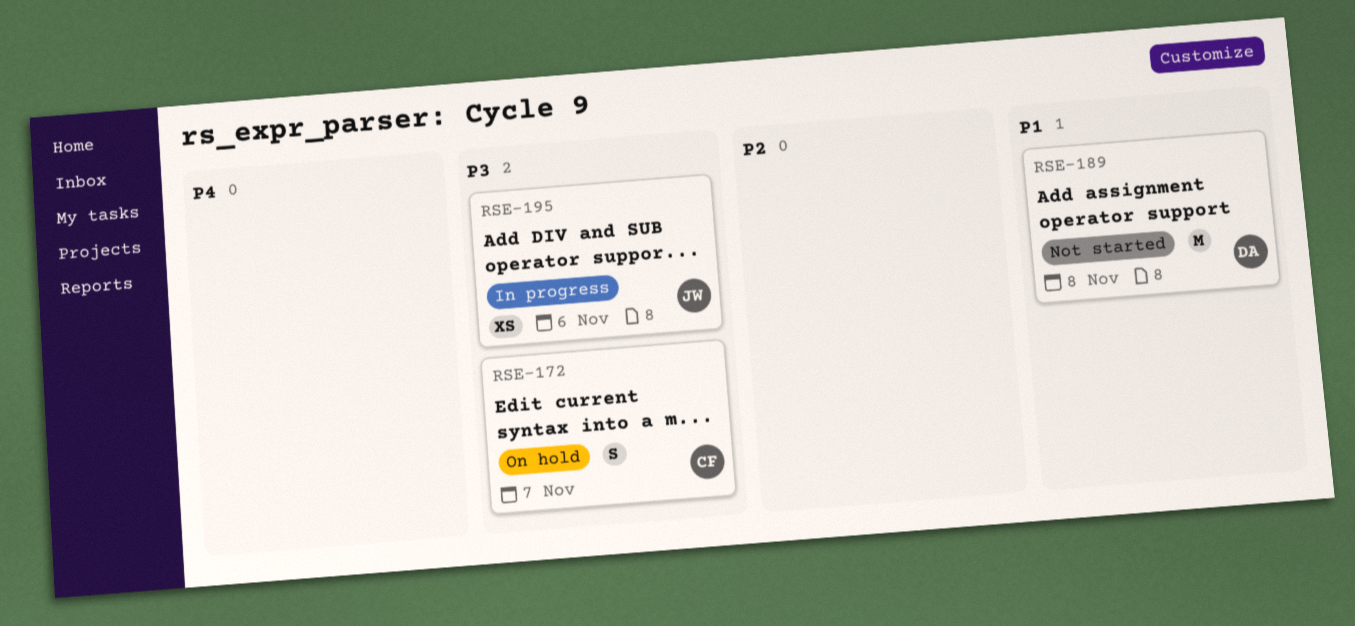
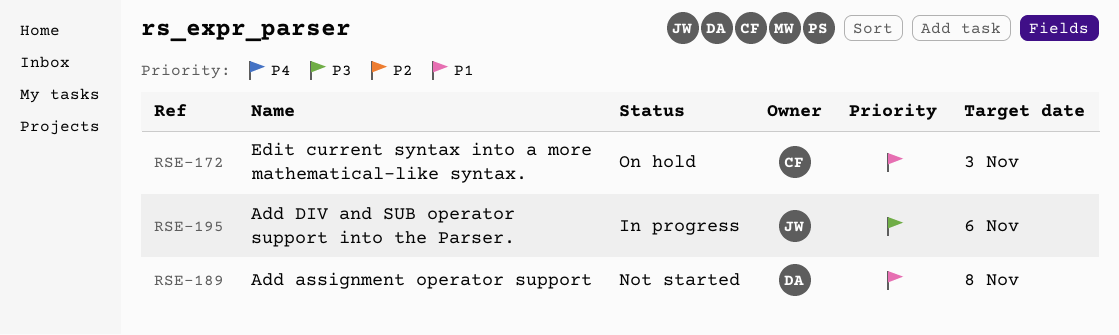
RSE-172, priority: P3 -> P1
RSE-172, due: Nov 7 -> Nov 3

